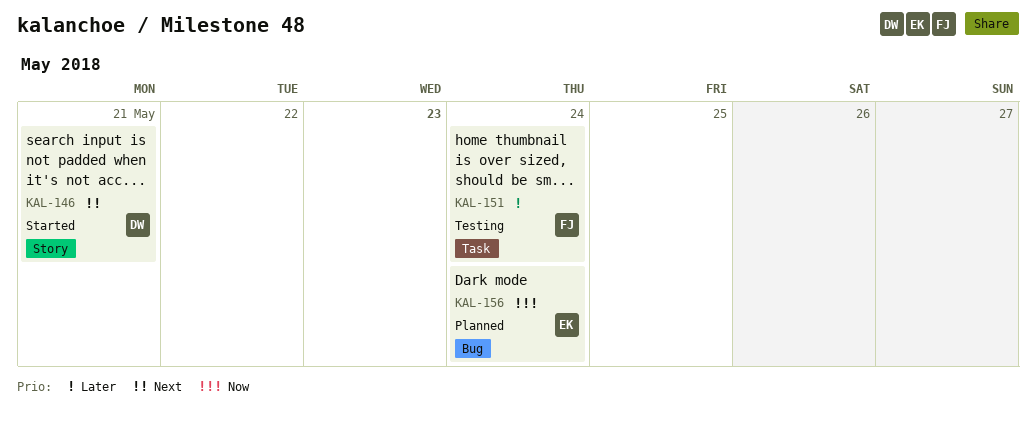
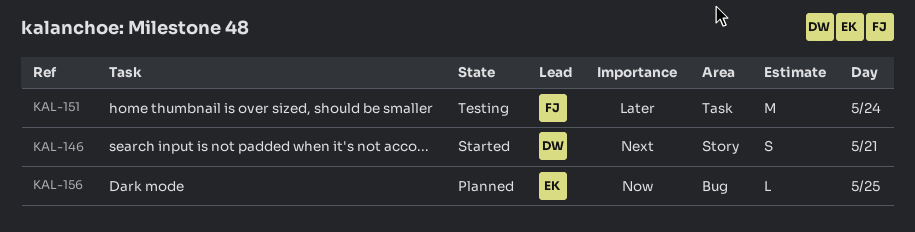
KAL-156, day: May 24 -> May 25

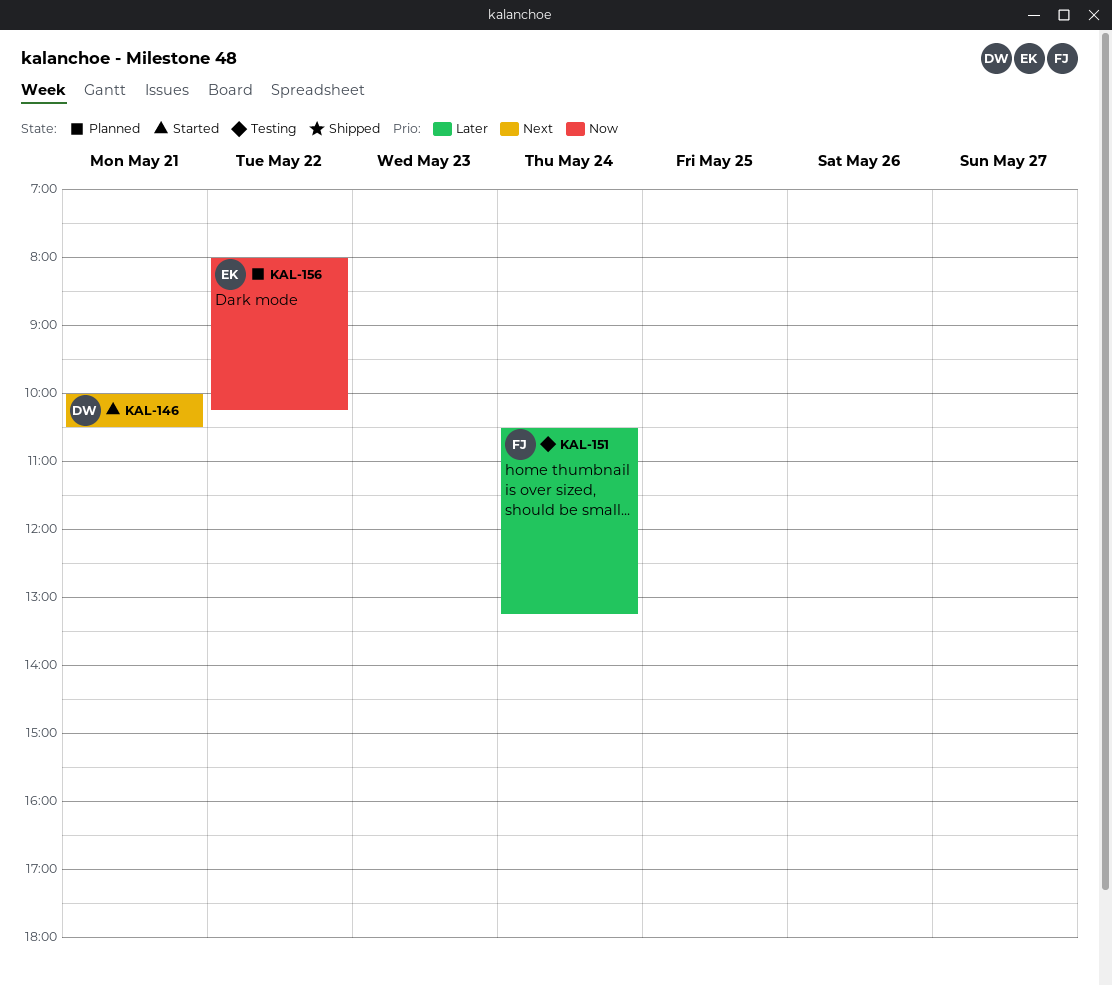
KAL-156, day: May 25 -> May 22

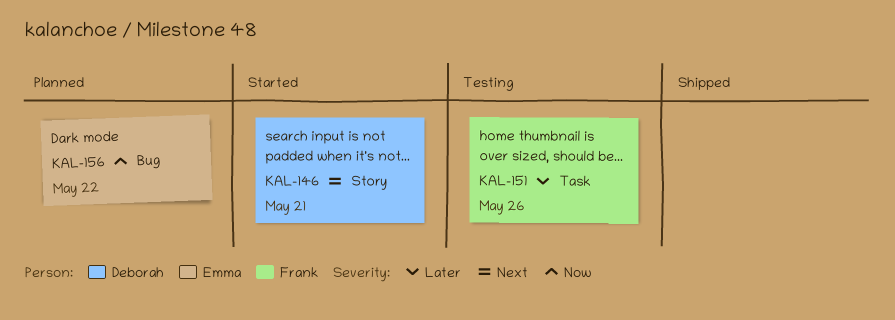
KAL-151, day: May 24 -> May 26

